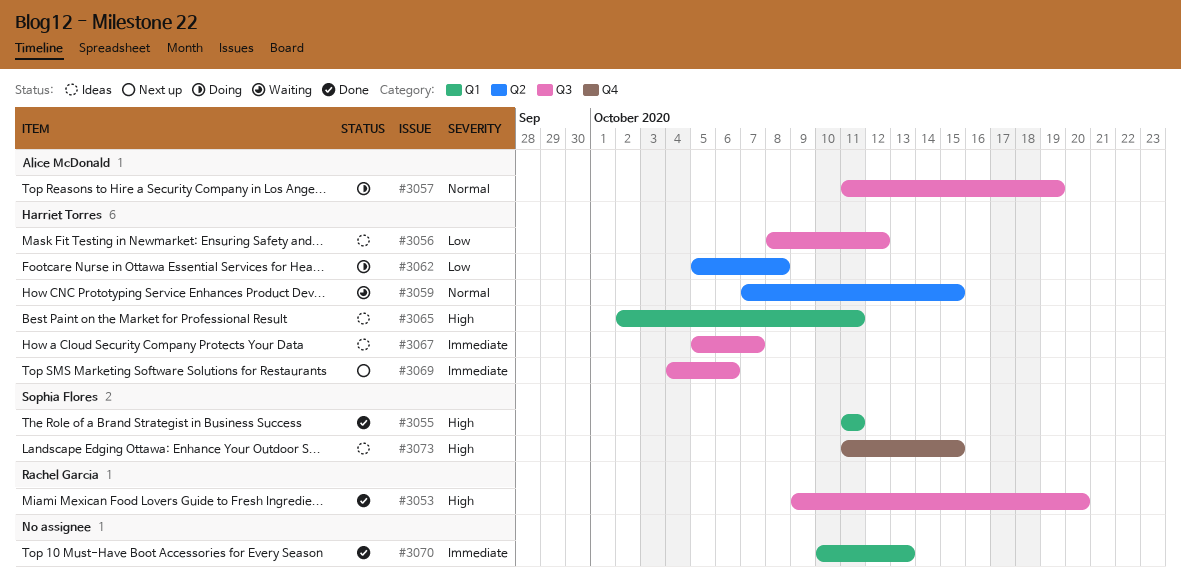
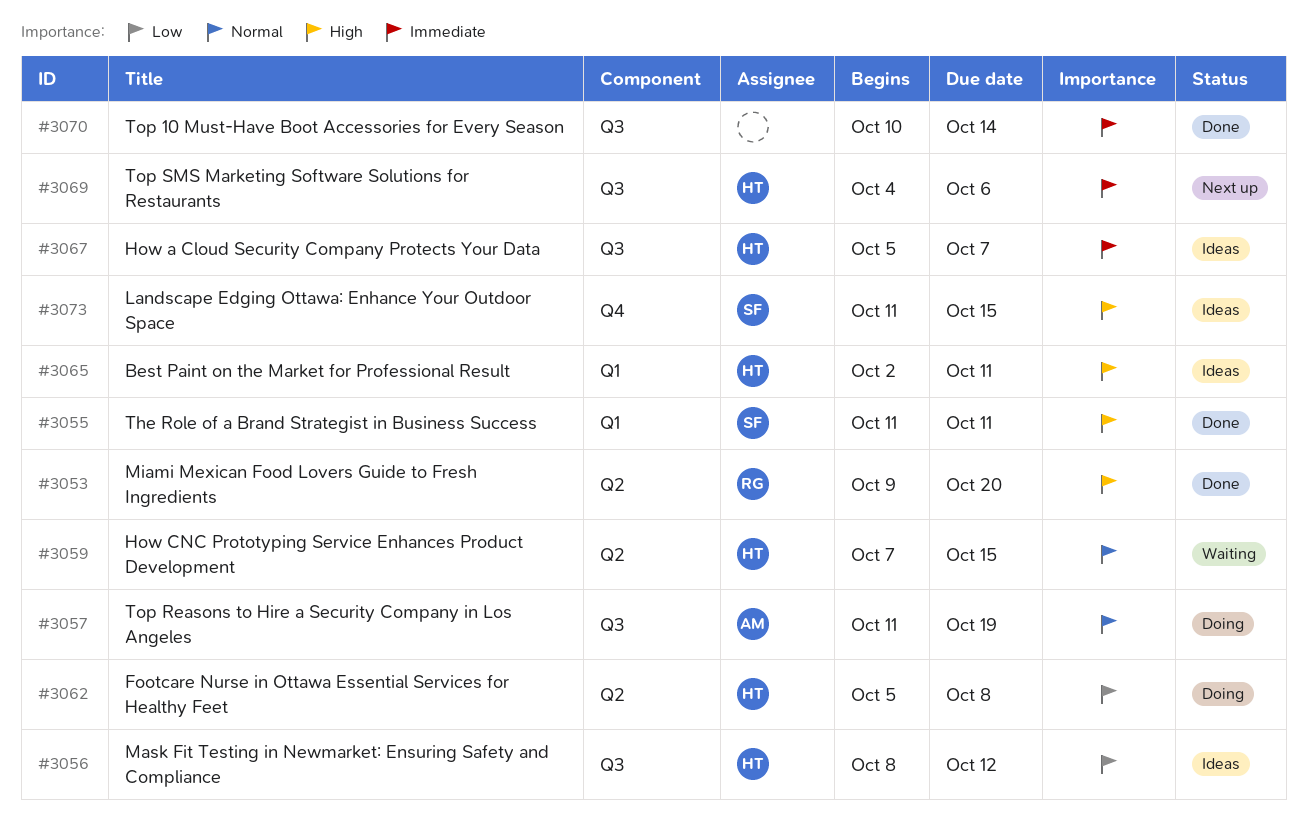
#3053, label: Q3 -> Q2
#3070, label: Q1 -> Q3
#3070, due: Oct 13 -> Oct 14

